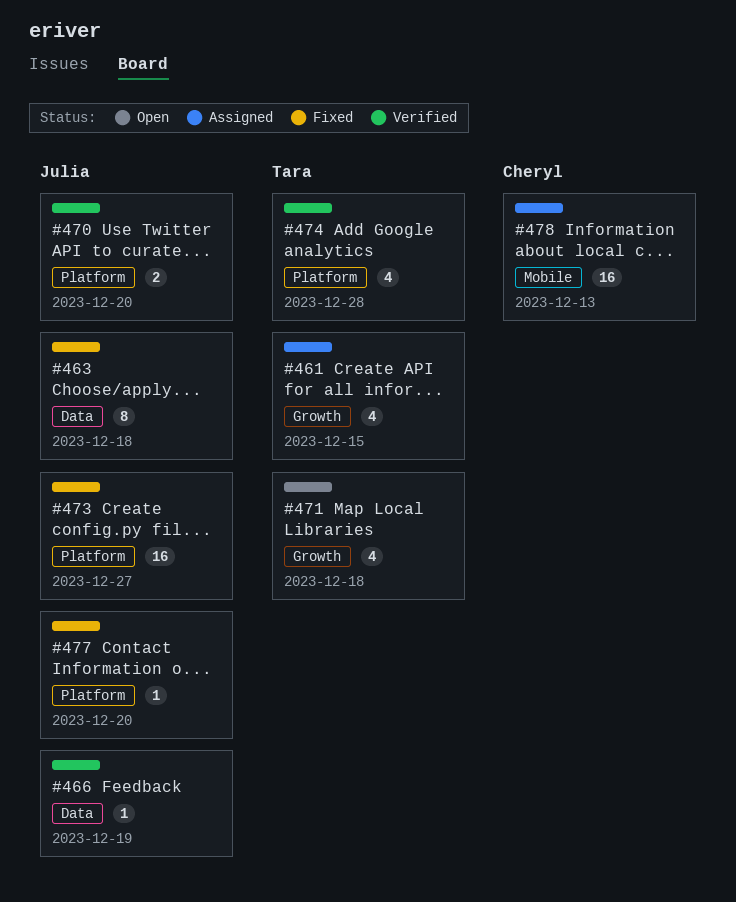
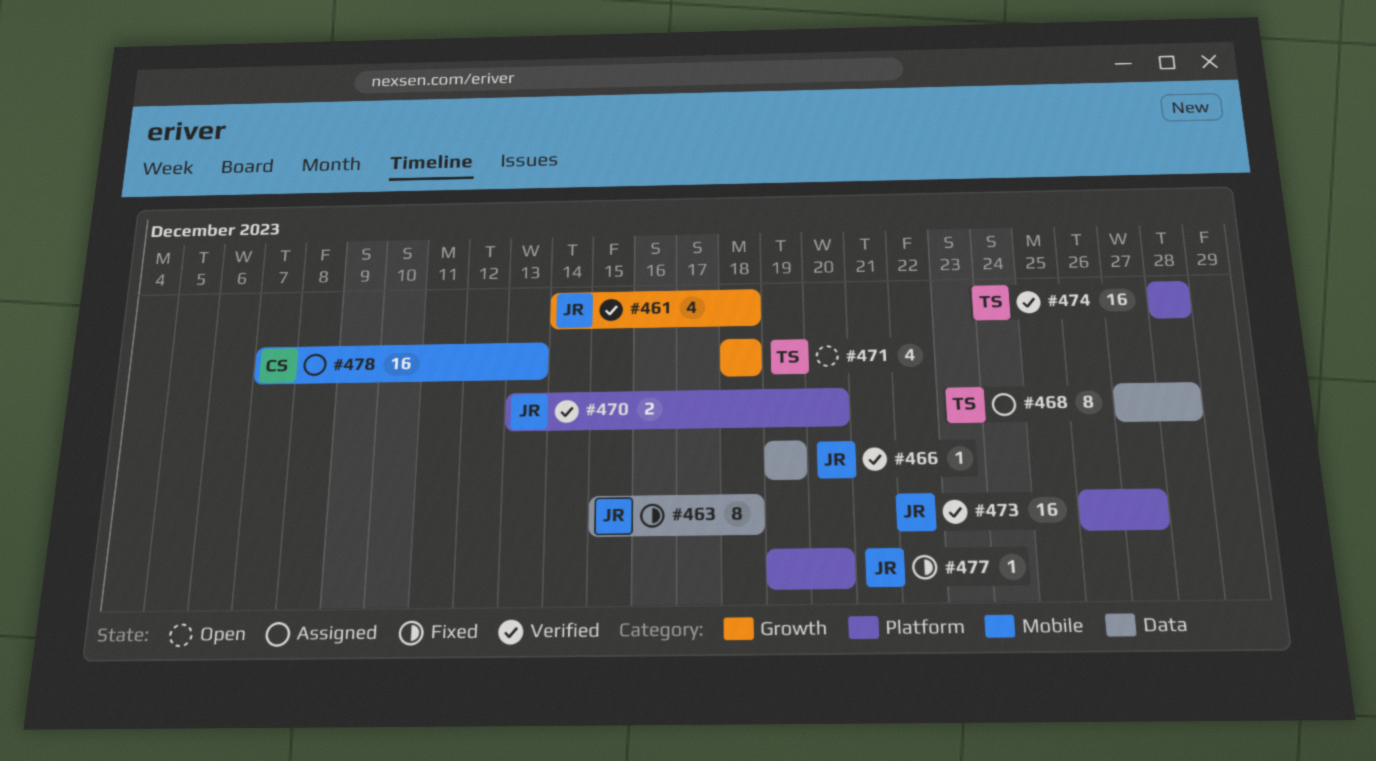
#461, status: Assigned -> Verified
#461, owner: Tara -> Julia
#461, due: Dec 15 -> Dec 18
#468: none -> present
#473, status: Fixed -> Verified
#474, estimate: 4 -> 16

